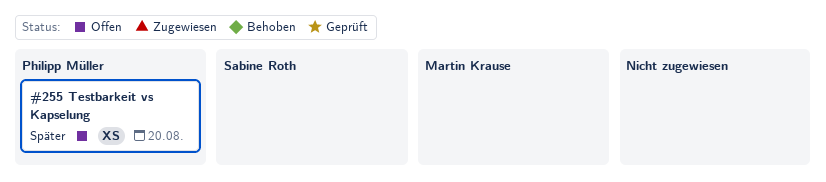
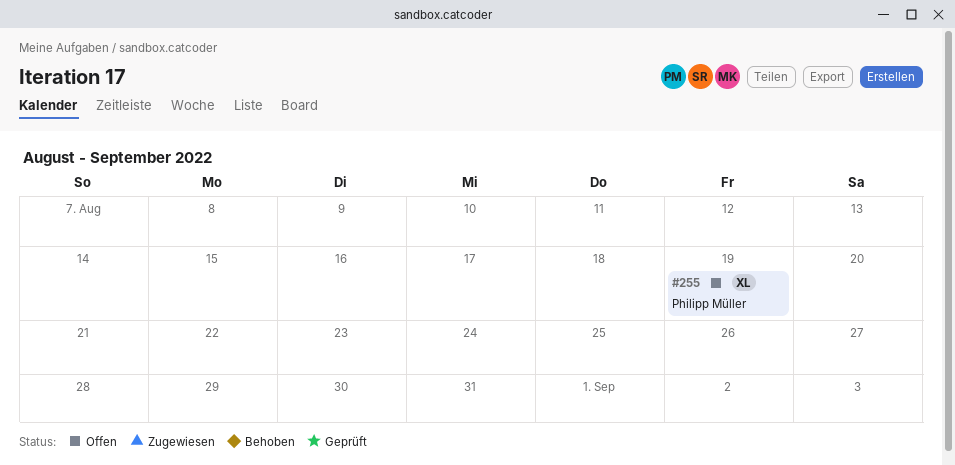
#255, estimate: XS -> XL
#255, due: Aug 20 -> Aug 19

